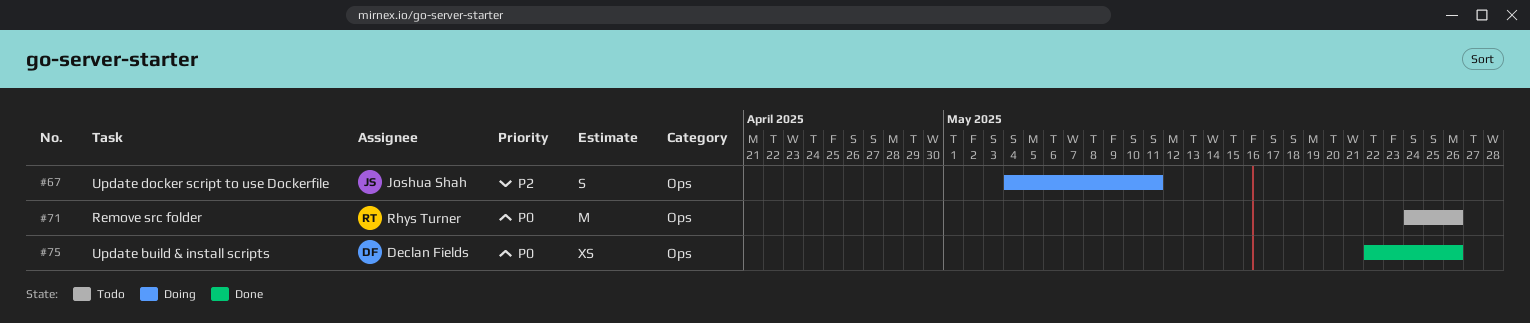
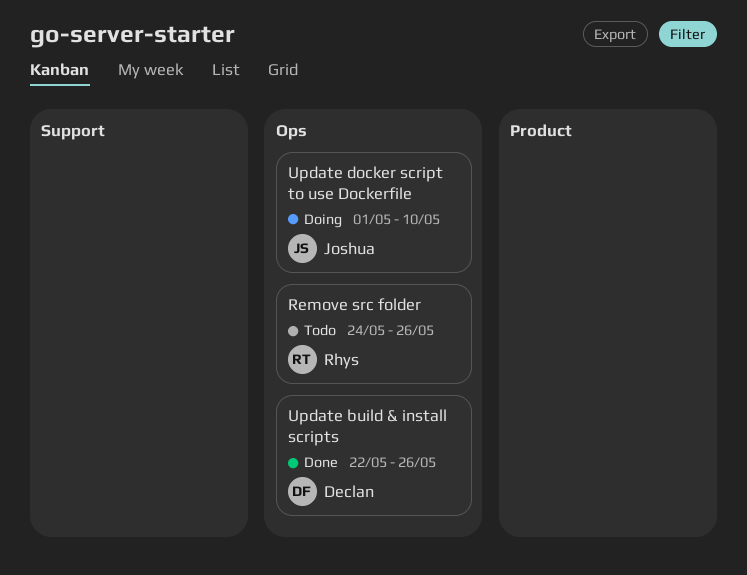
Update docker script to use Dockerfile, start: May 4 -> May 1
Update docker script to use Dockerfile, due: May 11 -> May 10

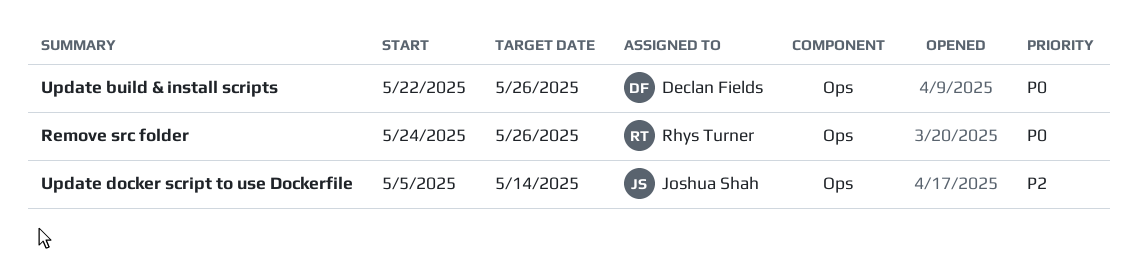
Update docker script to use Dockerfile, start: May 1 -> May 5
Update docker script to use Dockerfile, due: May 10 -> May 14

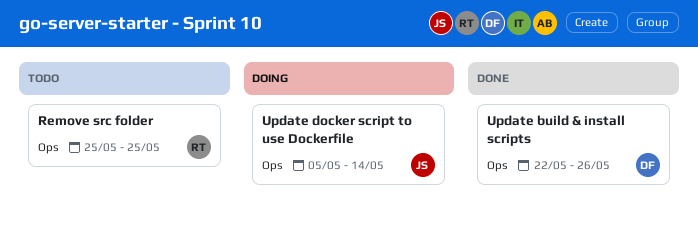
Remove src folder, start: May 24 -> May 25
Remove src folder, due: May 26 -> May 25

